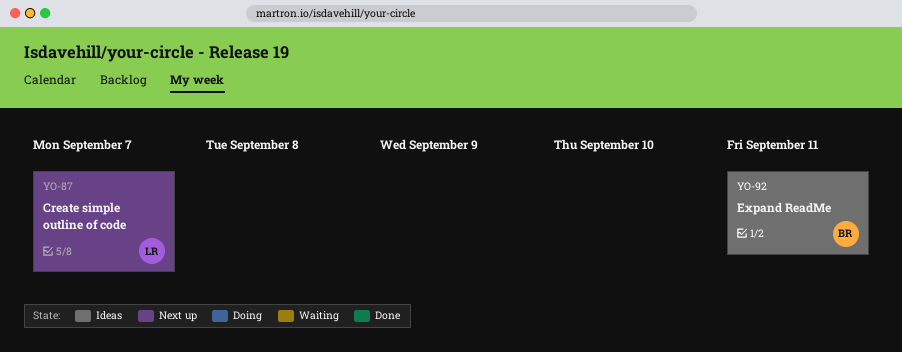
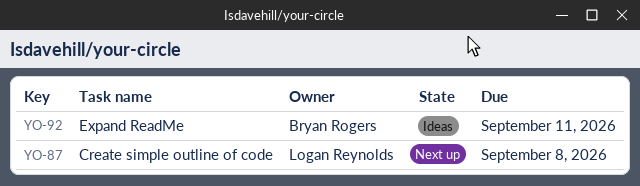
YO-87, due: Sep 7 -> Sep 8

